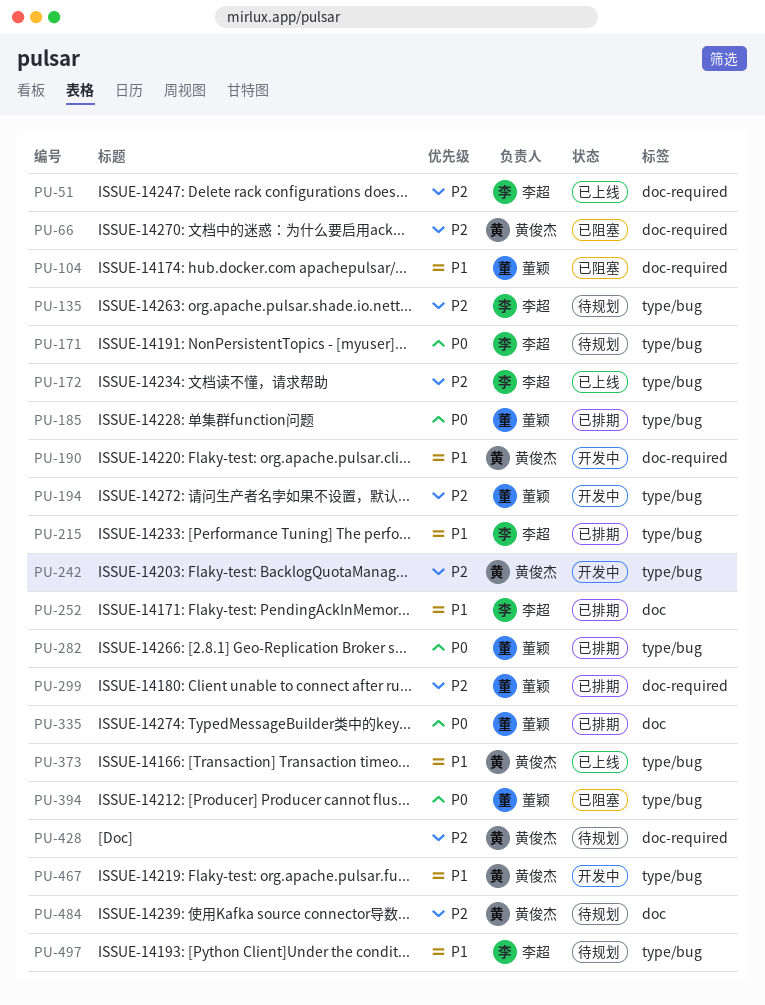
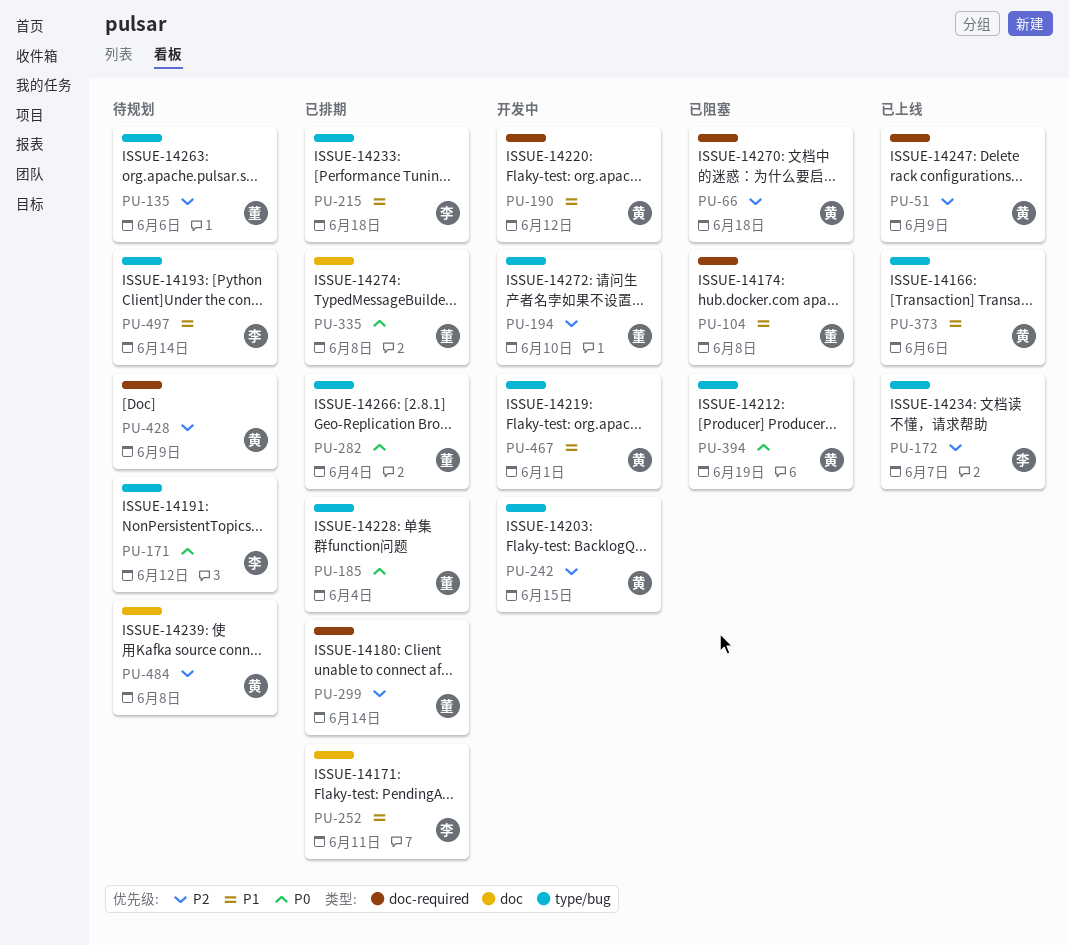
PU-51, owner: 李超 -> 黄俊杰
PU-135, owner: 李超 -> 董颖
PU-394, owner: 董颖 -> 黄俊杰

